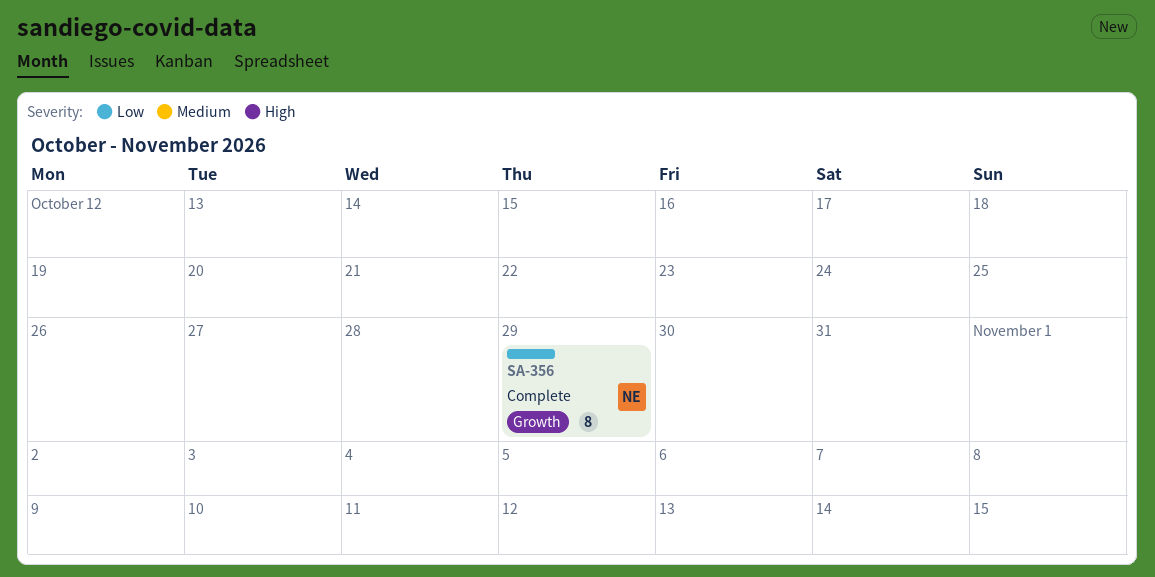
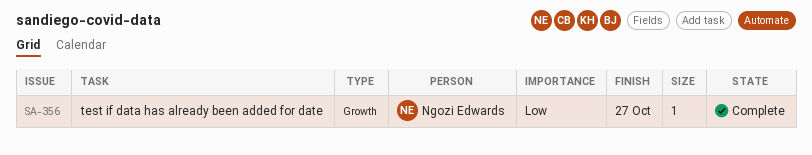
SA-356, estimate: 8 -> 1
SA-356, due: Oct 29 -> Oct 27

